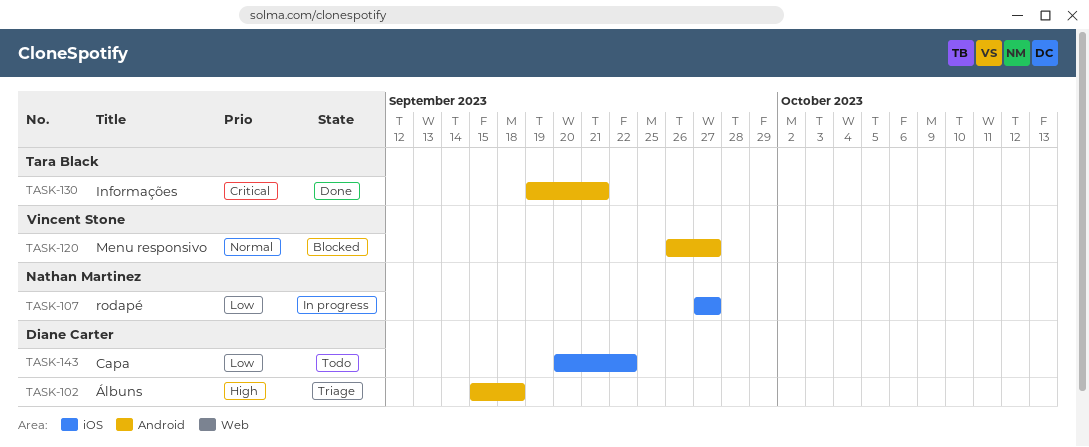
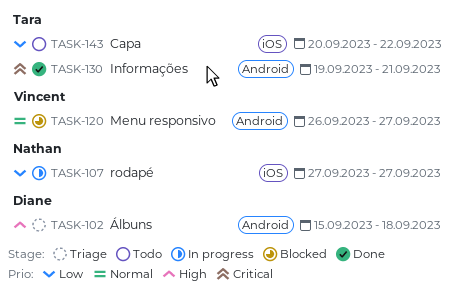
TASK-143, owner: Diane Carter -> Tara Black

